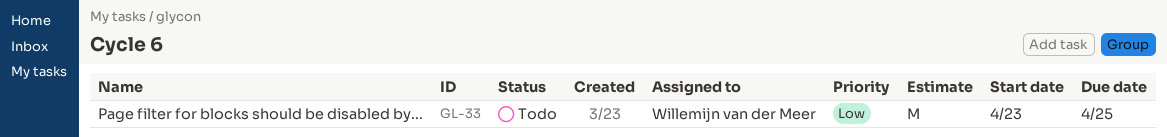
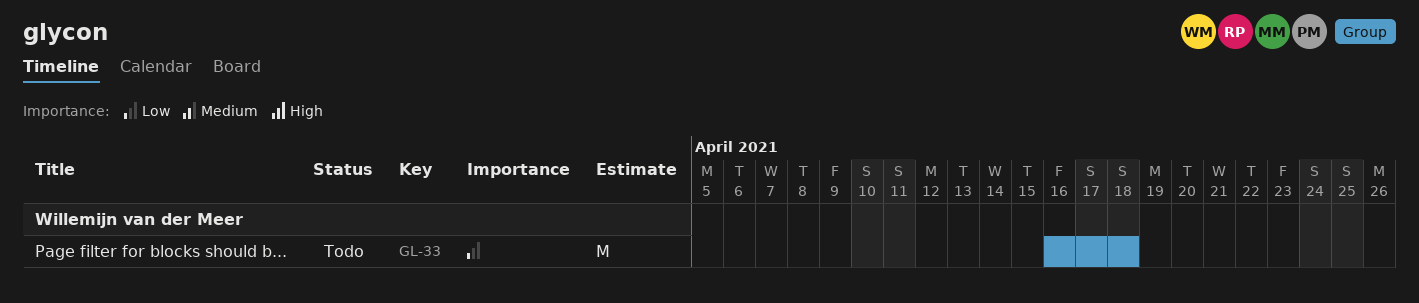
GL-33, start: Apr 23 -> Apr 16
GL-33, due: Apr 25 -> Apr 18

